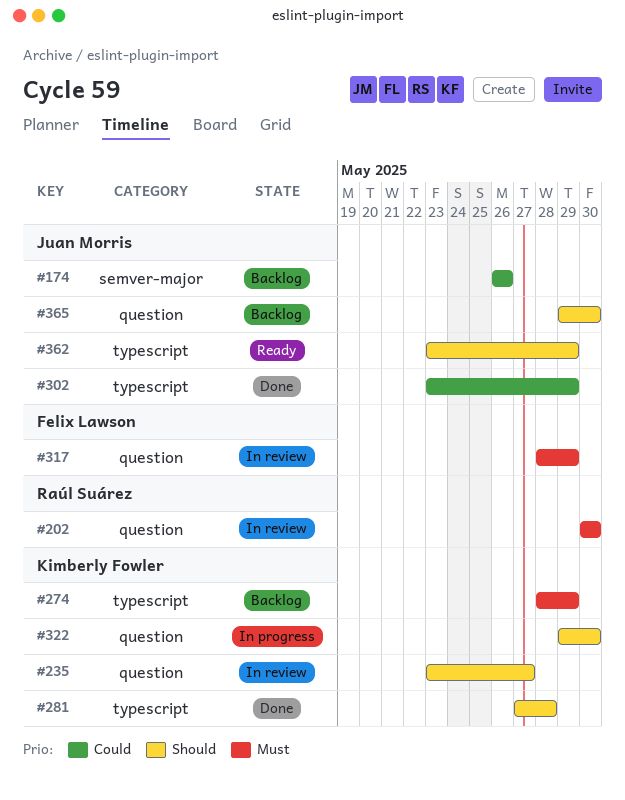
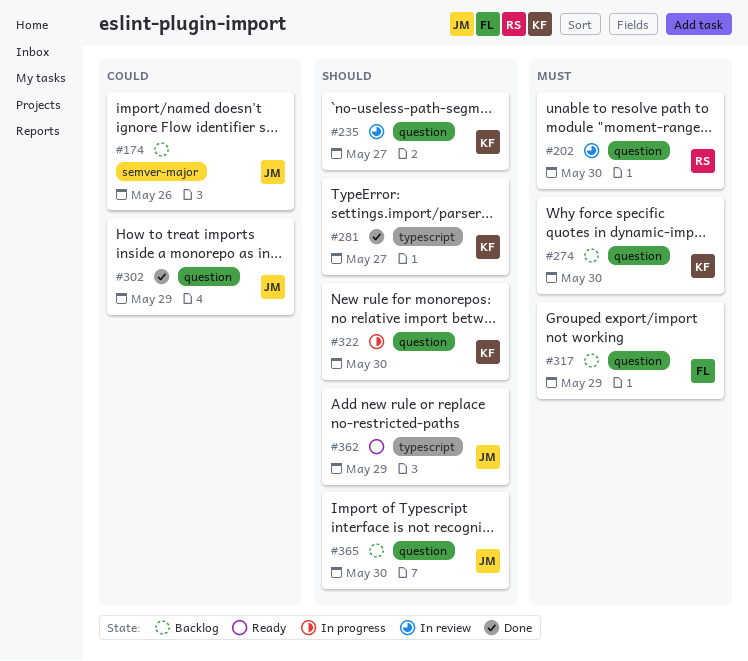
#274, label: typescript -> question
#274, due: May 29 -> May 30
#281, due: May 28 -> May 27
#302, label: typescript -> question
#317, status: In review -> Backlog

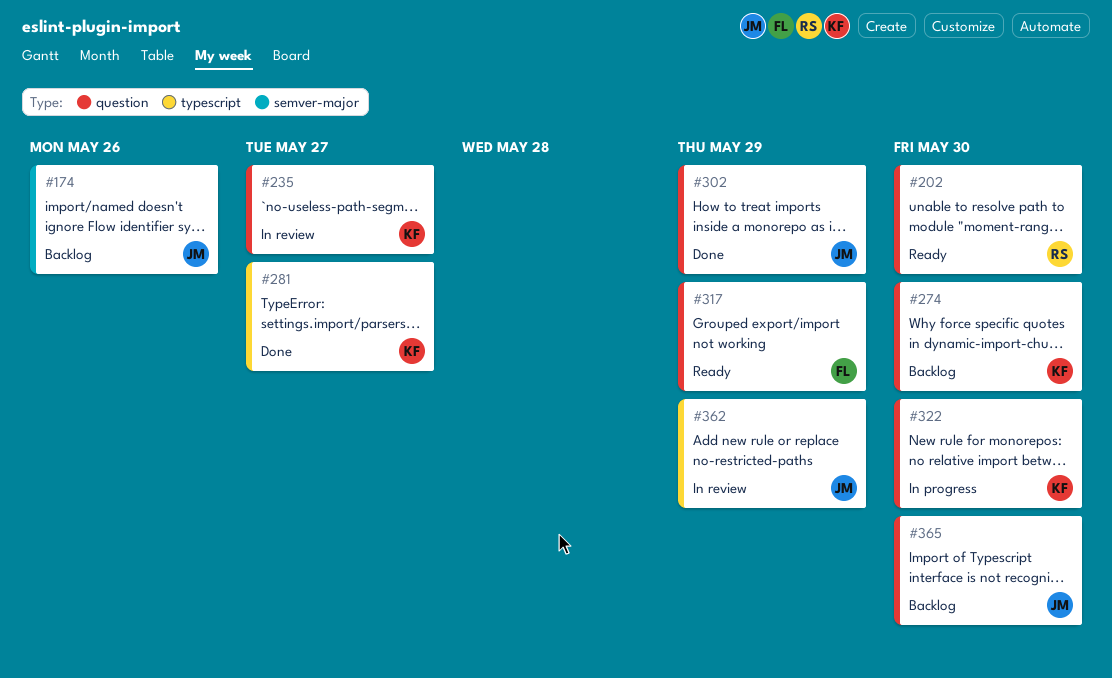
#202, status: In review -> Ready
#317, status: Backlog -> Ready
#362, status: Ready -> In review

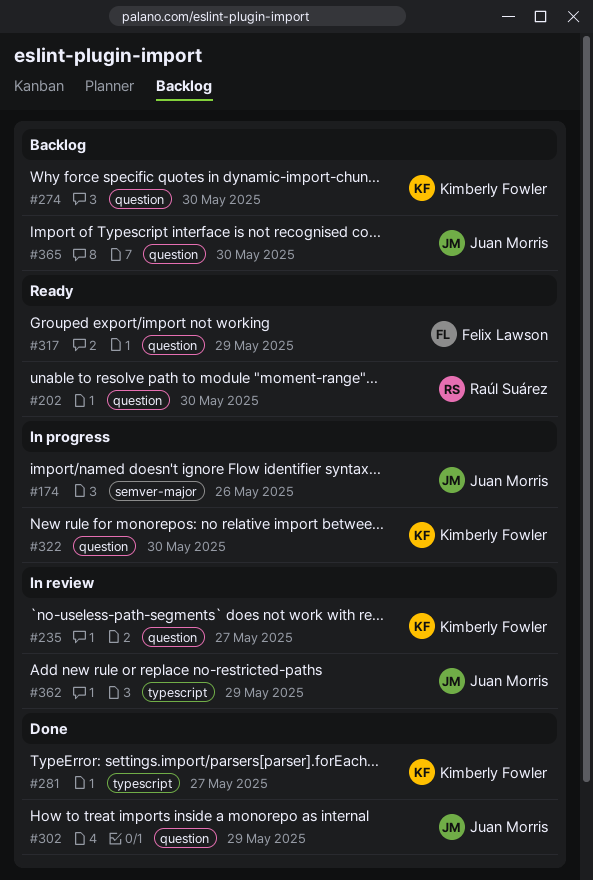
#174, status: Backlog -> In progress

